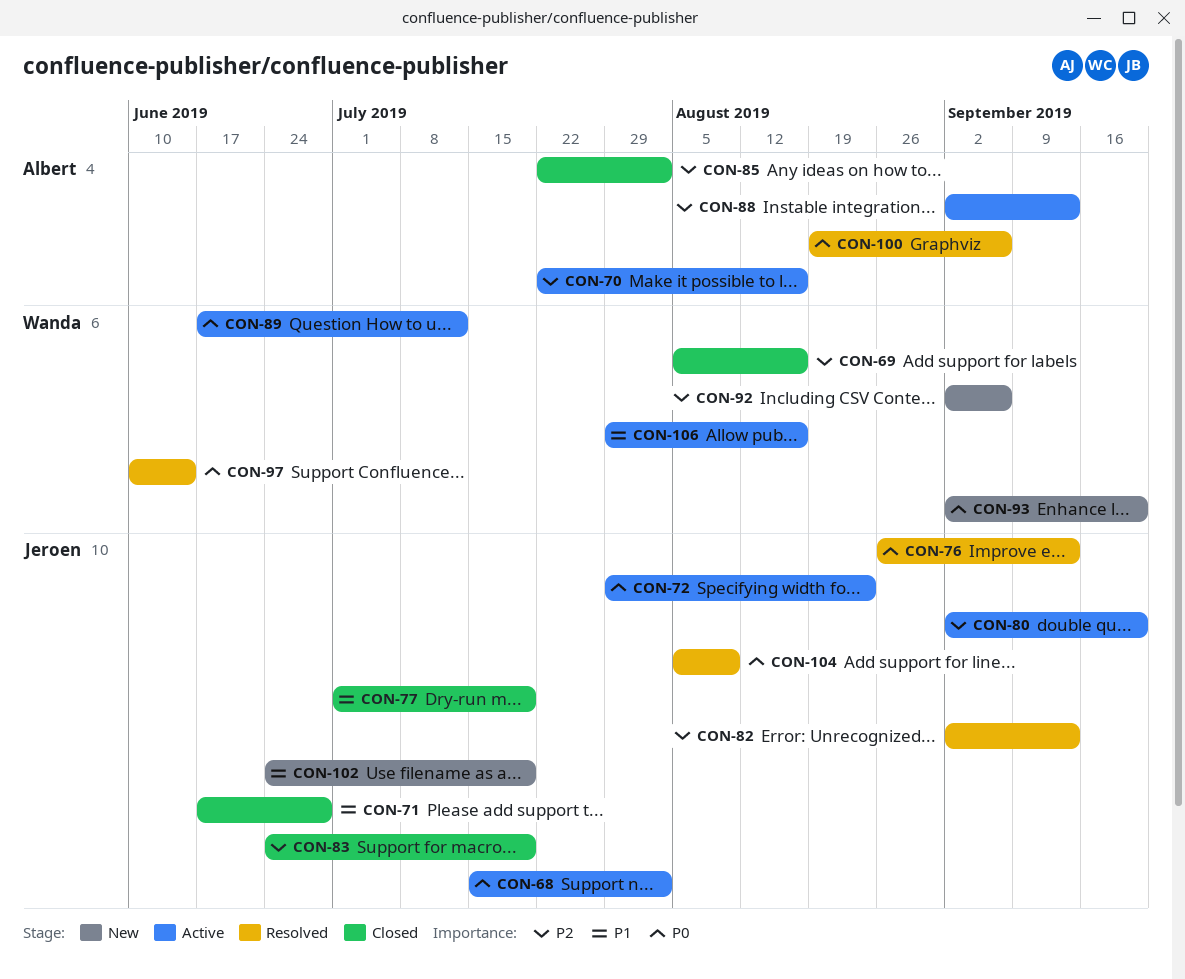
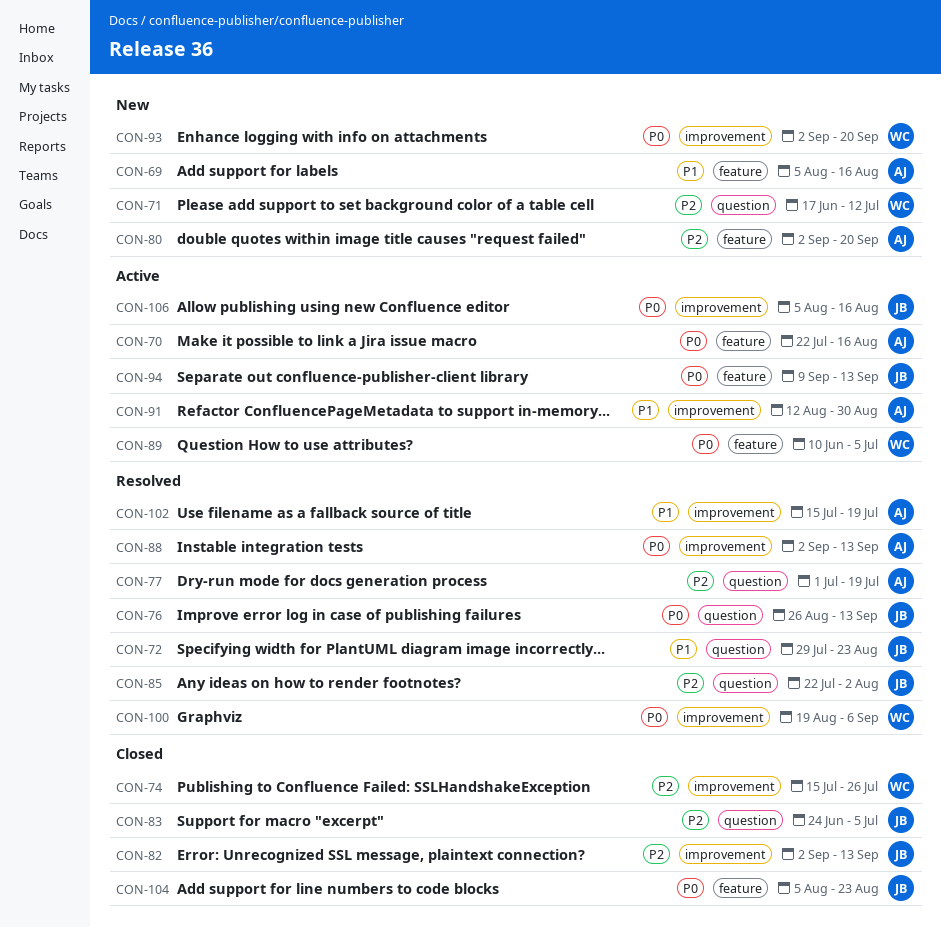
CON-68: present -> none
CON-69, status: Closed -> New
CON-69, owner: Wanda -> Albert
CON-69, priority: P2 -> P1
CON-70, priority: P2 -> P0
CON-71, status: Closed -> New
CON-71, owner: Jeroen -> Wanda
CON-71, priority: P1 -> P2
CON-71, due: Jun 28 -> Jul 12
CON-72, status: Active -> Resolved
CON-72, priority: P0 -> P1
CON-74: none -> present
CON-77, status: Closed -> Resolved
CON-77, owner: Jeroen -> Albert
CON-77, priority: P1 -> P2
CON-80, status: Active -> New
CON-80, owner: Jeroen -> Albert
CON-82, status: Resolved -> Closed
CON-83, due: Jul 19 -> Jul 5
CON-85, status: Closed -> Resolved
CON-85, owner: Albert -> Jeroen
CON-88, status: Active -> Resolved
CON-88, priority: P2 -> P0
CON-89, start: Jun 17 -> Jun 10
CON-89, due: Jul 12 -> Jul 5
CON-91: none -> present
CON-92: present -> none
CON-94: none -> present
CON-97: present -> none
CON-100, owner: Albert -> Wanda
CON-102, status: New -> Resolved
CON-102, owner: Jeroen -> Albert
CON-102, start: Jun 24 -> Jul 15
CON-104, status: Resolved -> Closed
CON-104, due: Aug 9 -> Aug 23
CON-106, owner: Wanda -> Jeroen
CON-106, priority: P1 -> P0
CON-106, start: Jul 29 -> Aug 5

